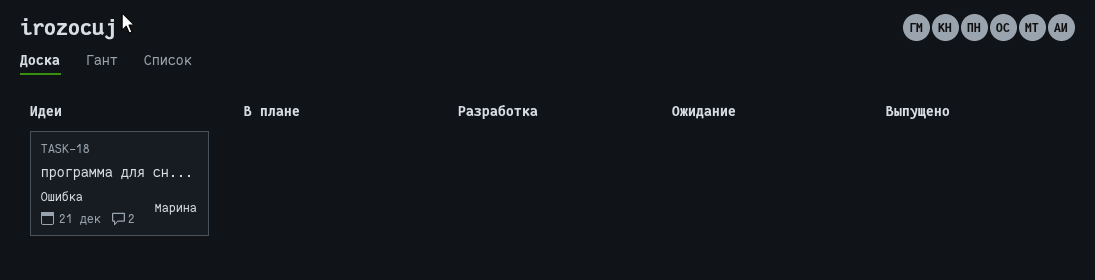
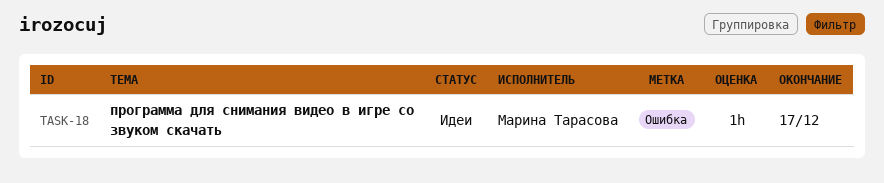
TASK-18, due: Dec 21 -> Dec 17

